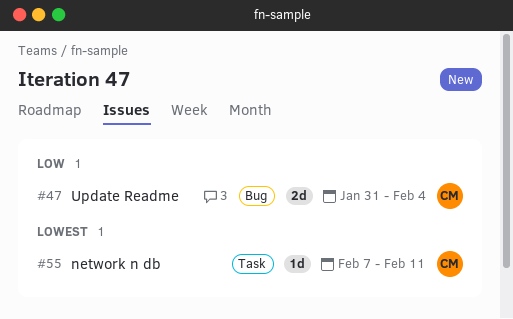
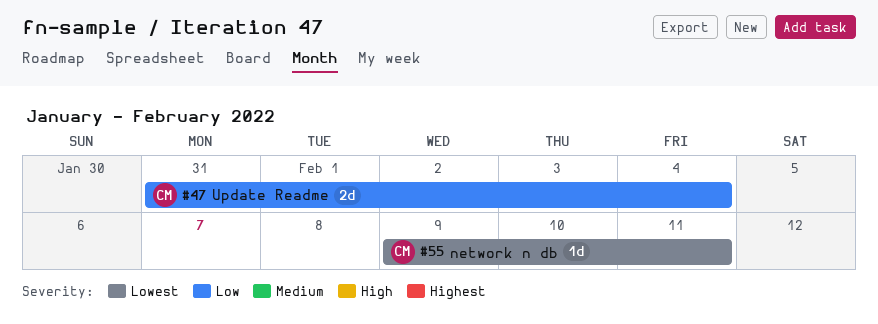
#55, start: Feb 7 -> Feb 9

